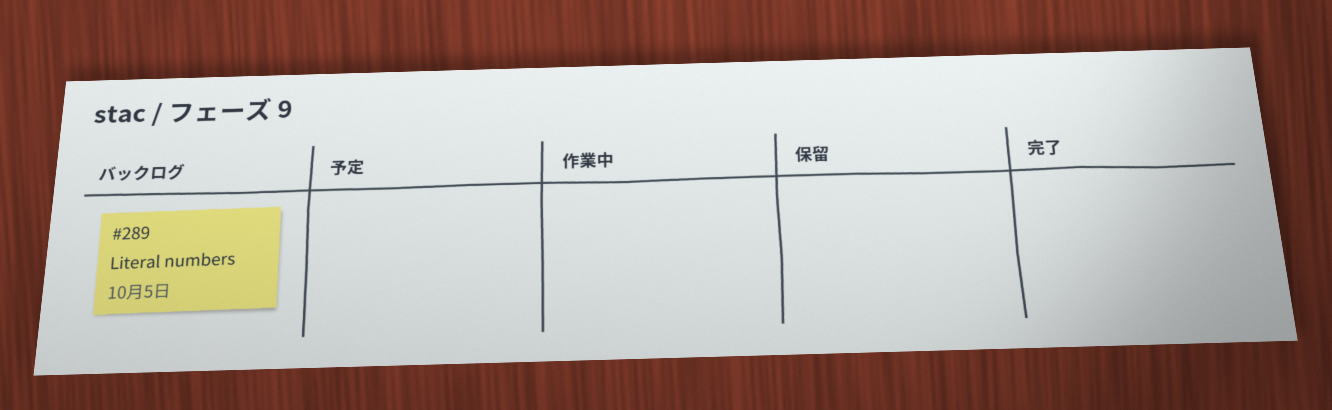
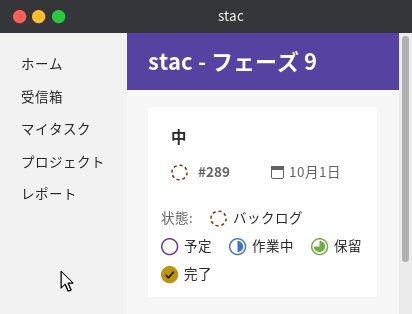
#289, due: Oct 5 -> Oct 1

